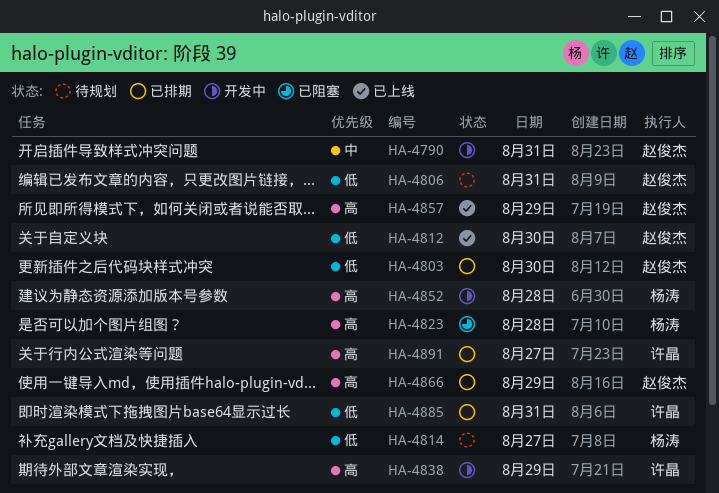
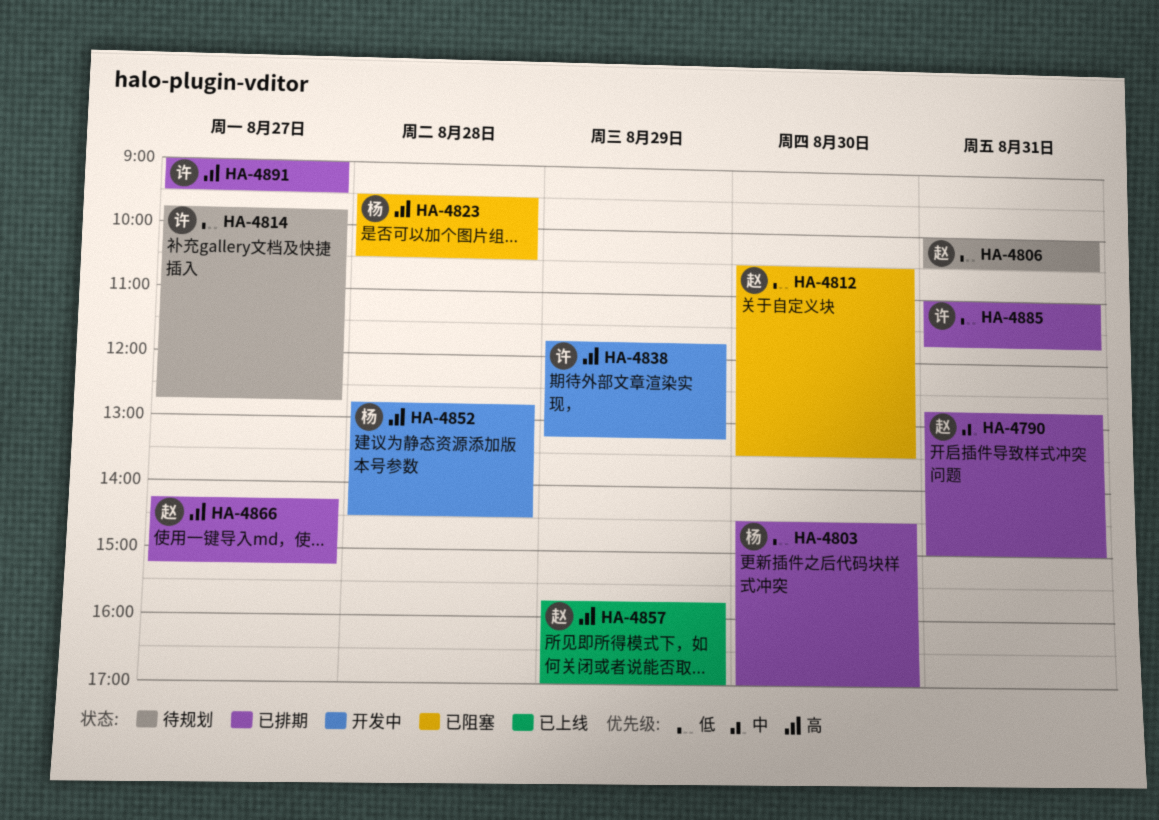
HA-4790, status: 开发中 -> 已排期
HA-4803, owner: 赵俊杰 -> 杨涛
HA-4812, status: 已上线 -> 已阻塞
HA-4814, owner: 杨涛 -> 许晶
HA-4866, day: Aug 29 -> Aug 27

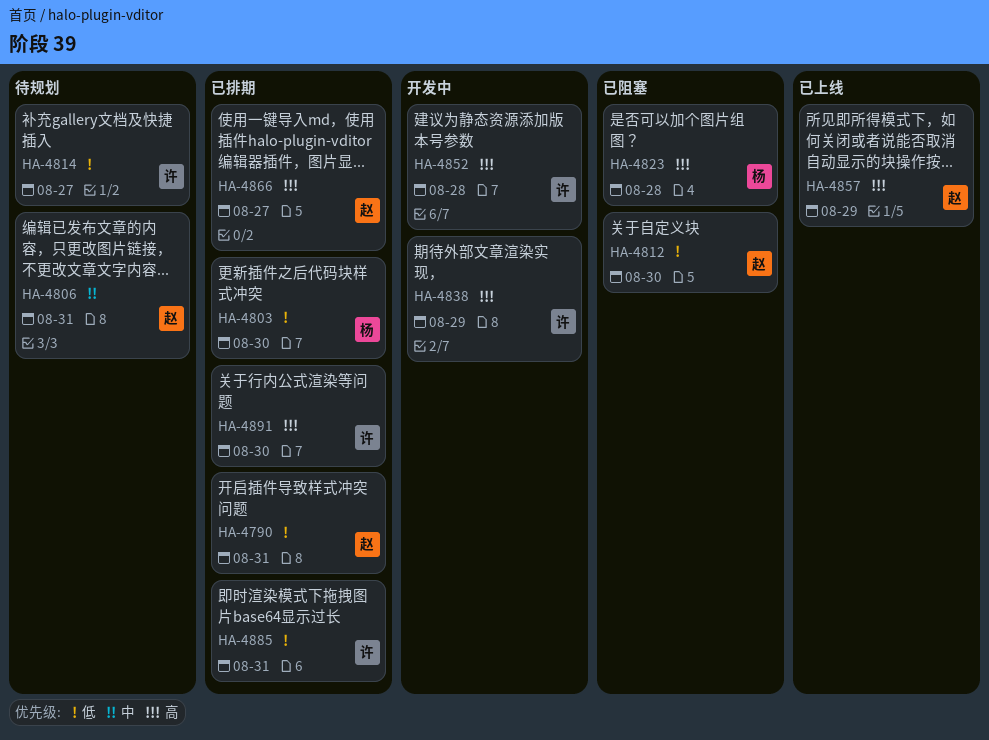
HA-4790, priority: 中 -> 低
HA-4806, priority: 低 -> 中
HA-4852, owner: 杨 -> 许
HA-4891, day: Aug 27 -> Aug 30

